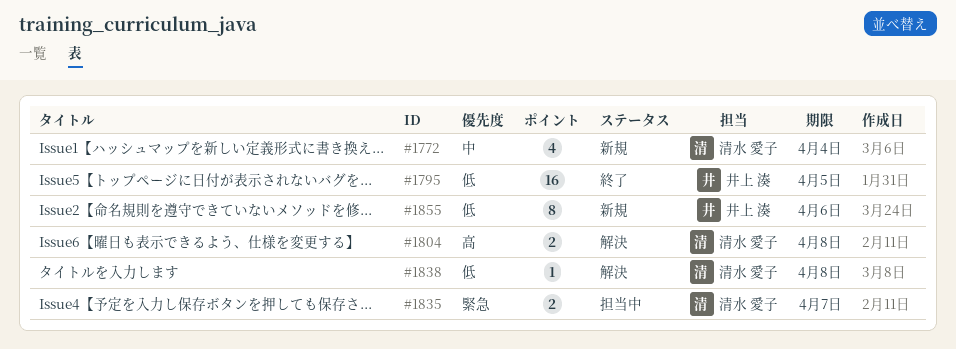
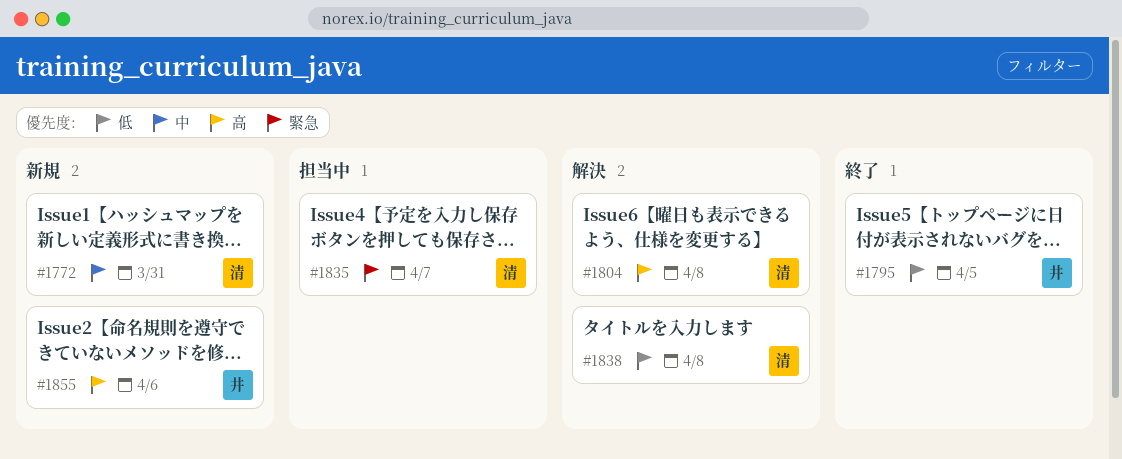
#1772, due: Apr 4 -> Mar 31
#1855, priority: 低 -> 高

